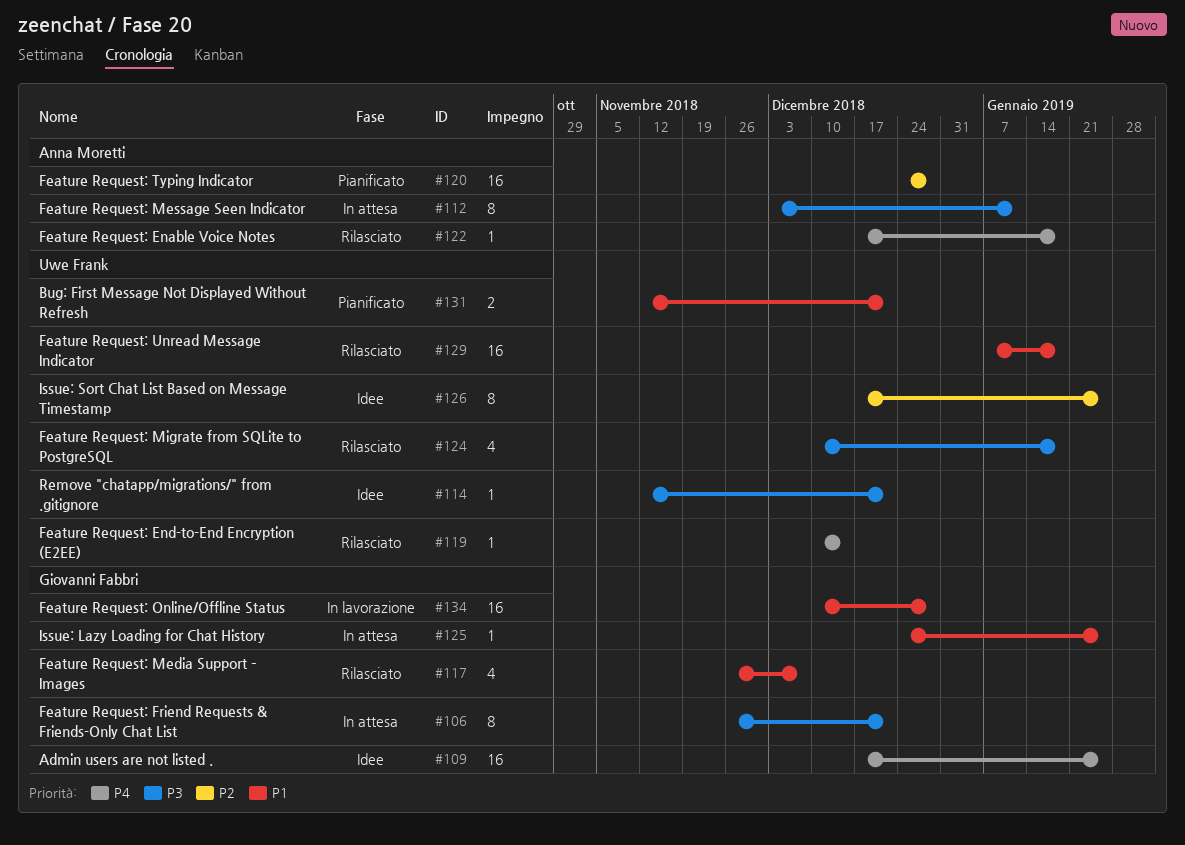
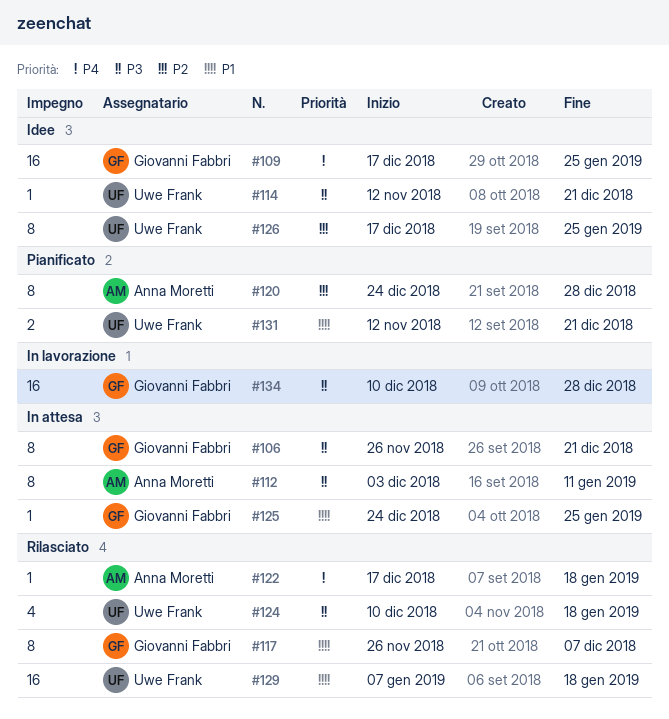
#117, estimate: 4 -> 8
#119: present -> none
#120, estimate: 16 -> 8
#134, priority: P1 -> P3

